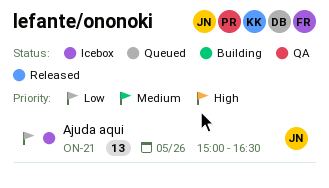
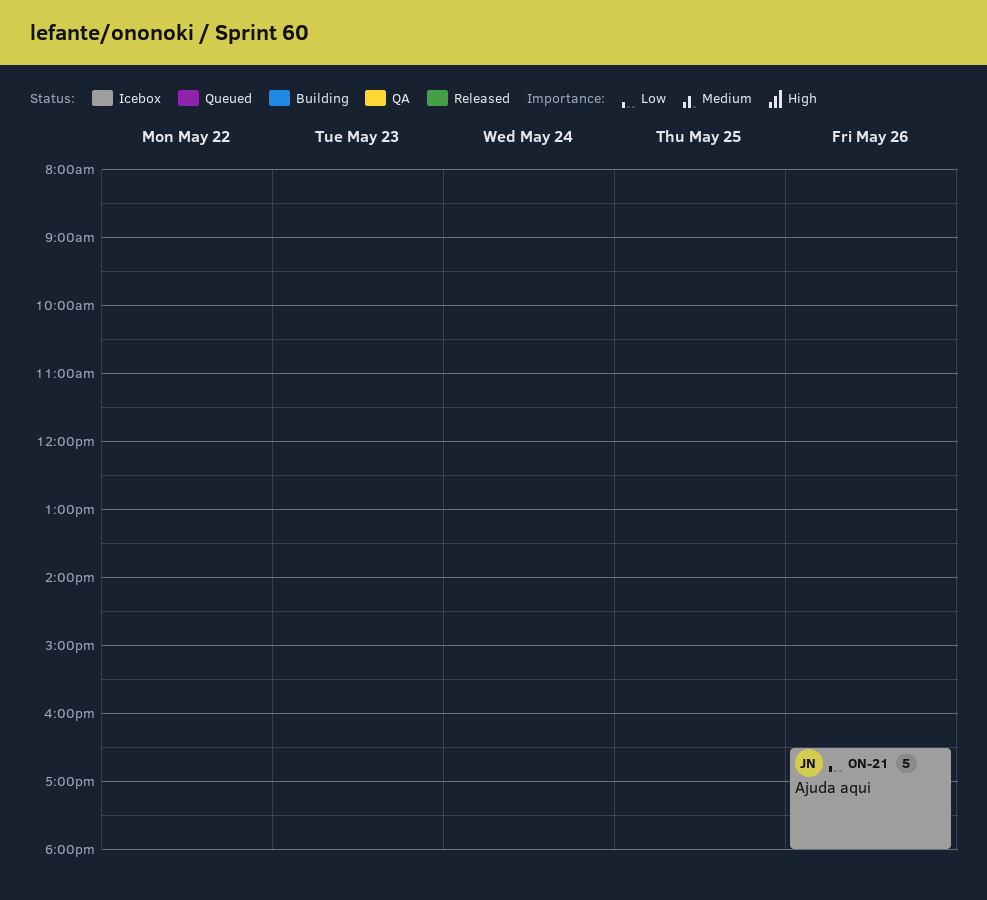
ON-21, estimate: 13 -> 5
ON-21, begins: 15:00 -> 16:30
ON-21, ends: 16:30 -> 18:00

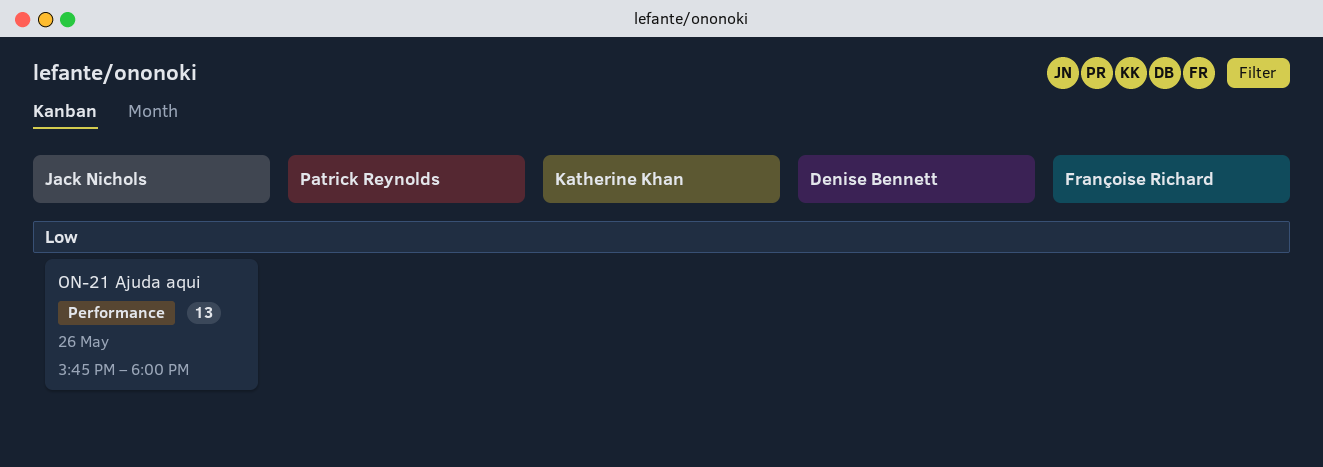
ON-21, estimate: 5 -> 13
ON-21, begins: 16:30 -> 15:45

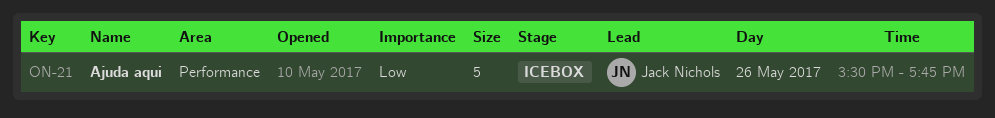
ON-21, estimate: 13 -> 5
ON-21, begins: 15:45 -> 15:30
ON-21, ends: 18:00 -> 17:45

